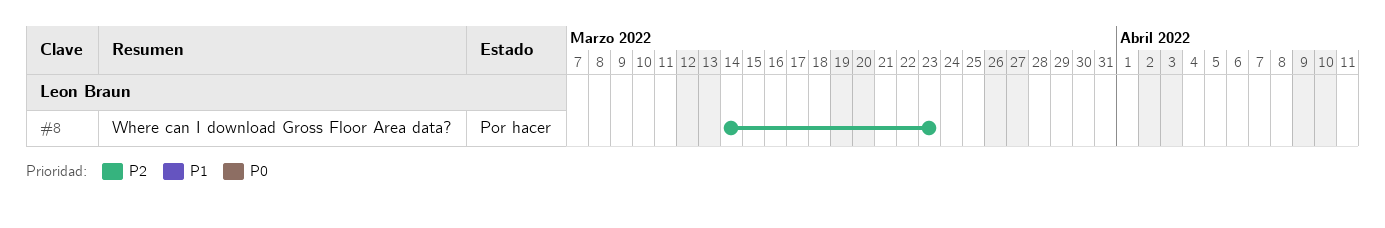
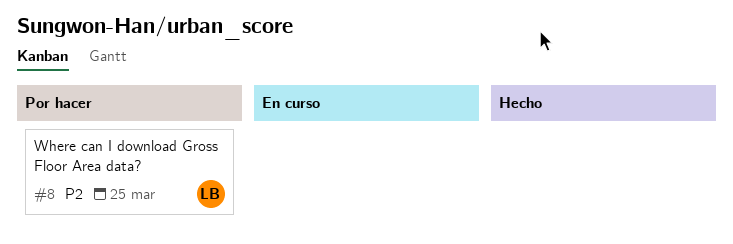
#8, due: Mar 23 -> Mar 25

